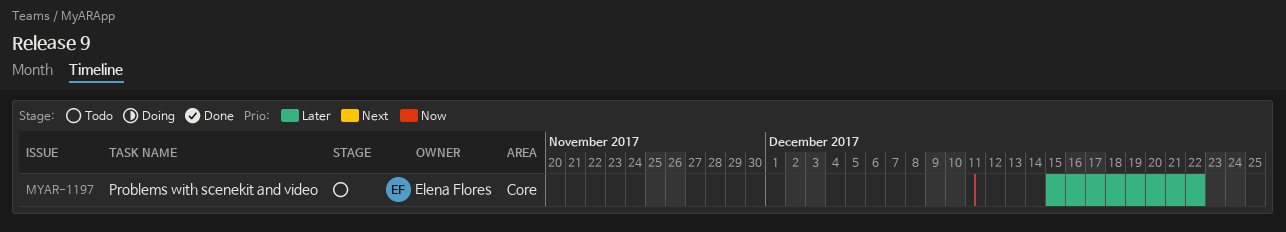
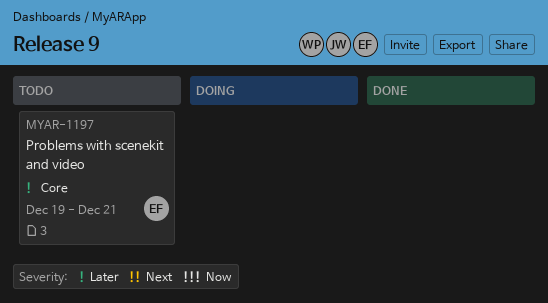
MYAR-1197, start: Dec 15 -> Dec 19
MYAR-1197, due: Dec 22 -> Dec 21

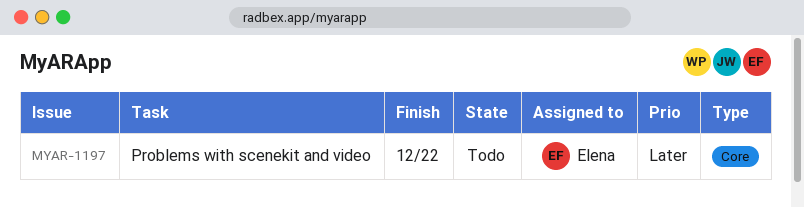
MYAR-1197, due: Dec 21 -> Dec 22

